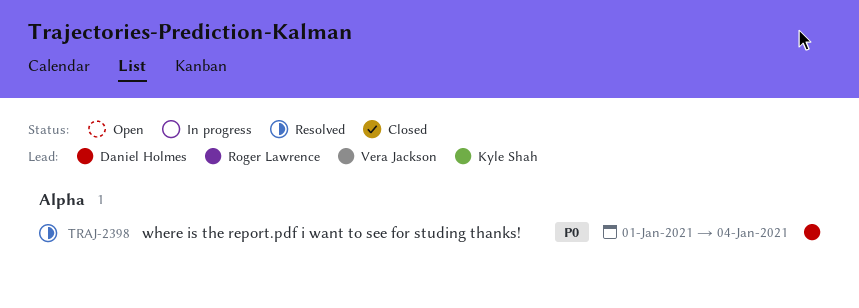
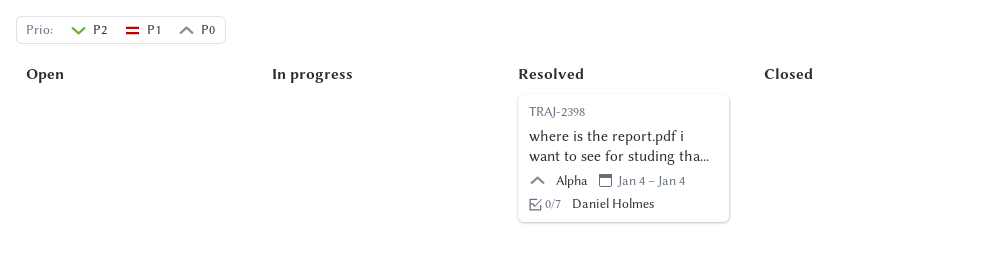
TRAJ-2398, start: Jan 1 -> Jan 4

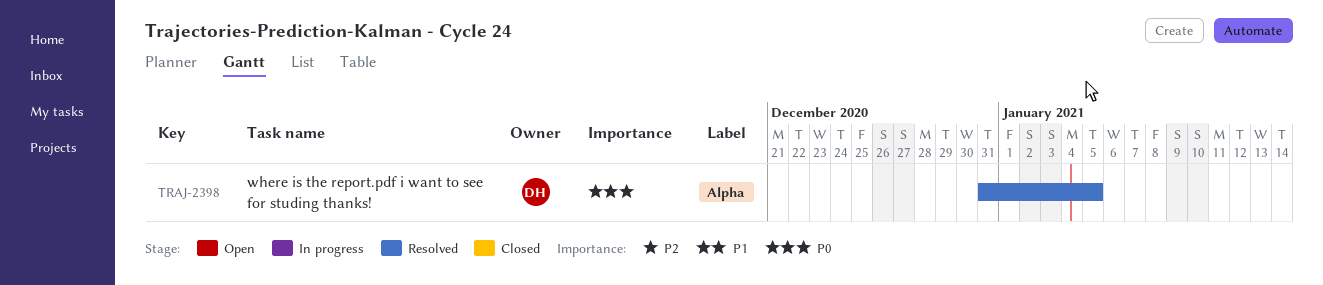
TRAJ-2398, start: Jan 4 -> Dec 31
TRAJ-2398, due: Jan 4 -> Jan 5

